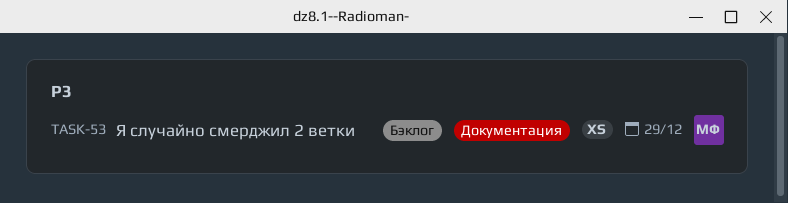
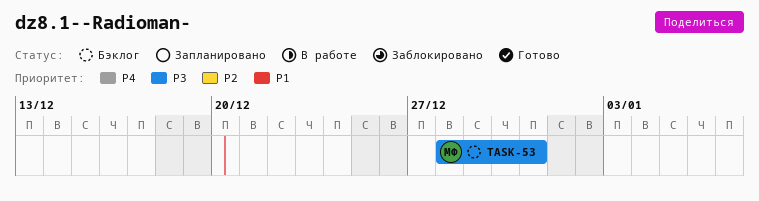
TASK-53, due: Dec 29 -> Dec 31

